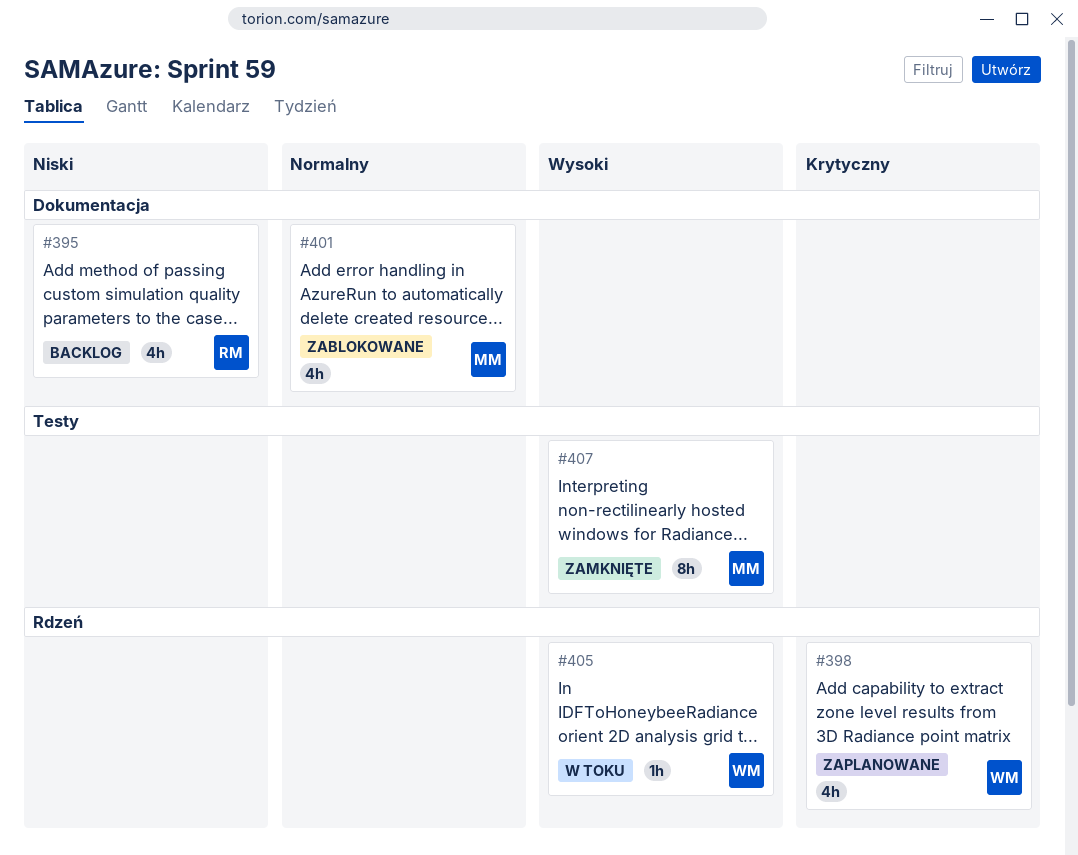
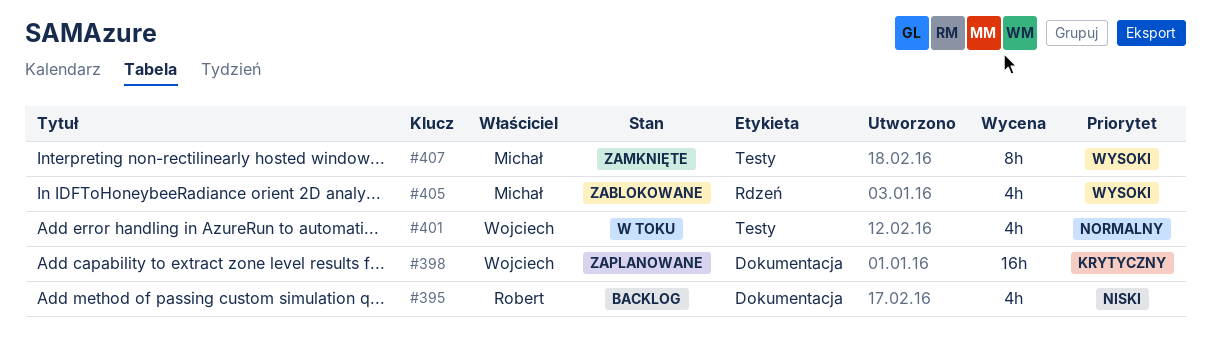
#398, label: Rdzeń -> Dokumentacja
#398, estimate: 4h -> 16h
#401, status: Zablokowane -> W toku
#401, owner: Michał -> Wojciech
#401, label: Dokumentacja -> Testy
#405, status: W toku -> Zablokowane
#405, owner: Wojciech -> Michał
#405, estimate: 1h -> 4h

